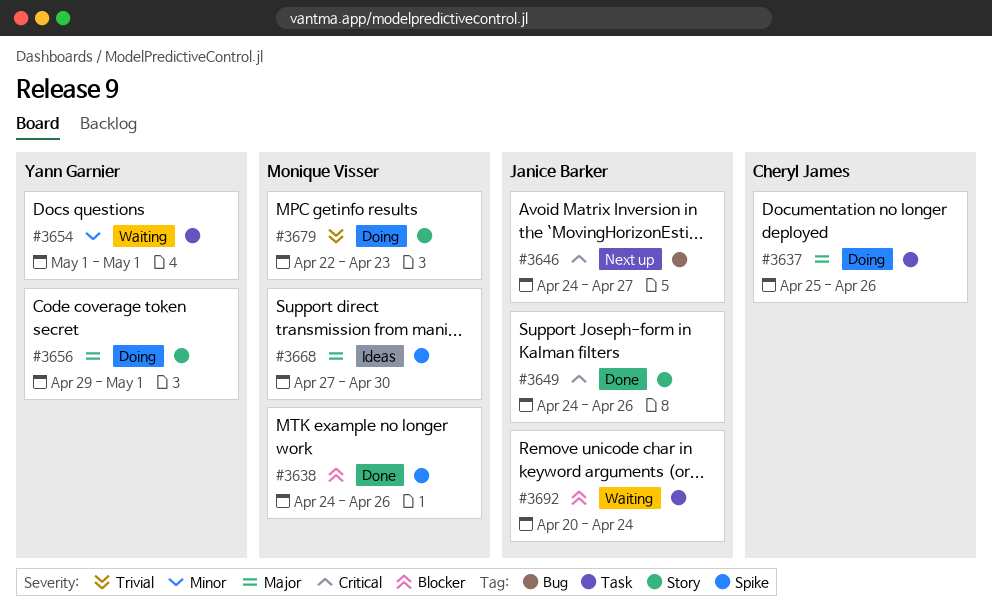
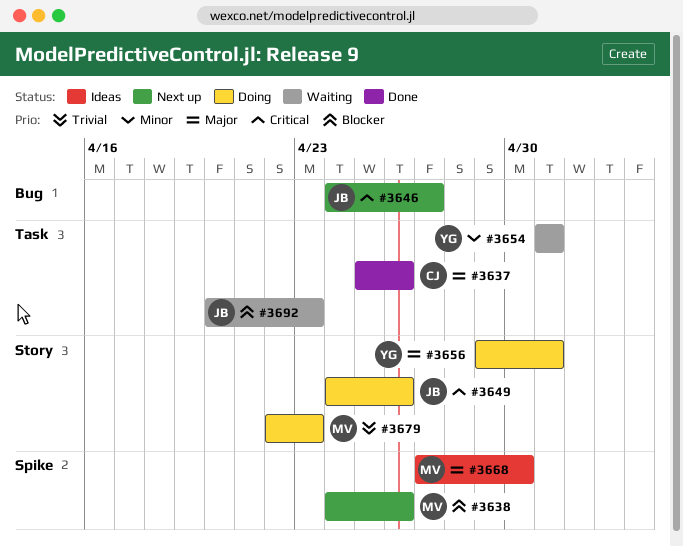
#3637, status: Doing -> Done
#3638, status: Done -> Next up
#3649, status: Done -> Doing
#3692, due: Apr 24 -> Apr 23

